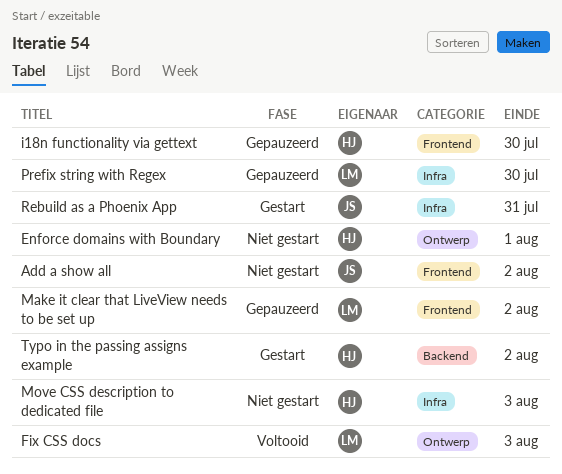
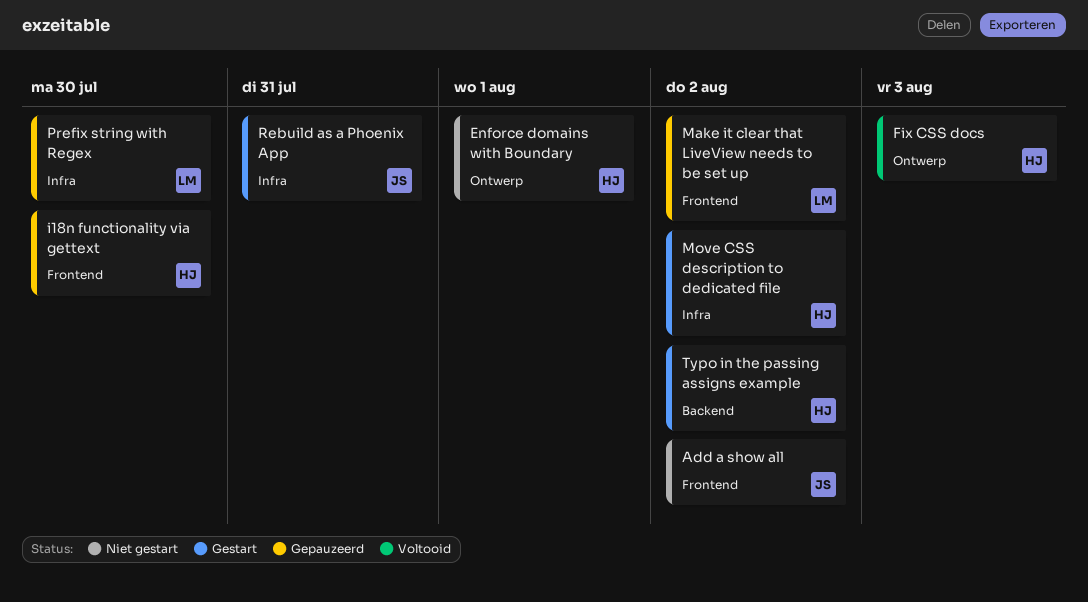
Fix CSS docs, owner: LM -> HJ
Move CSS description to dedicated file, status: Niet gestart -> Gestart
Move CSS description to dedicated file, due: Aug 3 -> Aug 2

